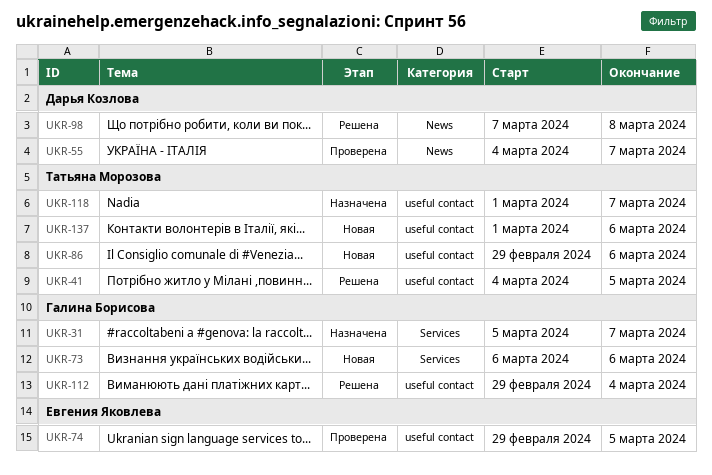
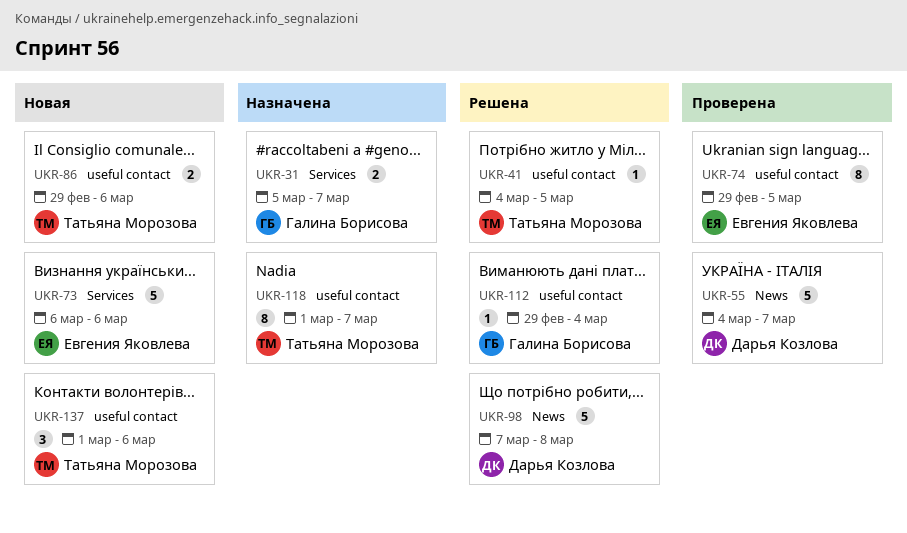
UKR-73, owner: Галина Борисова -> Евгения Яковлева

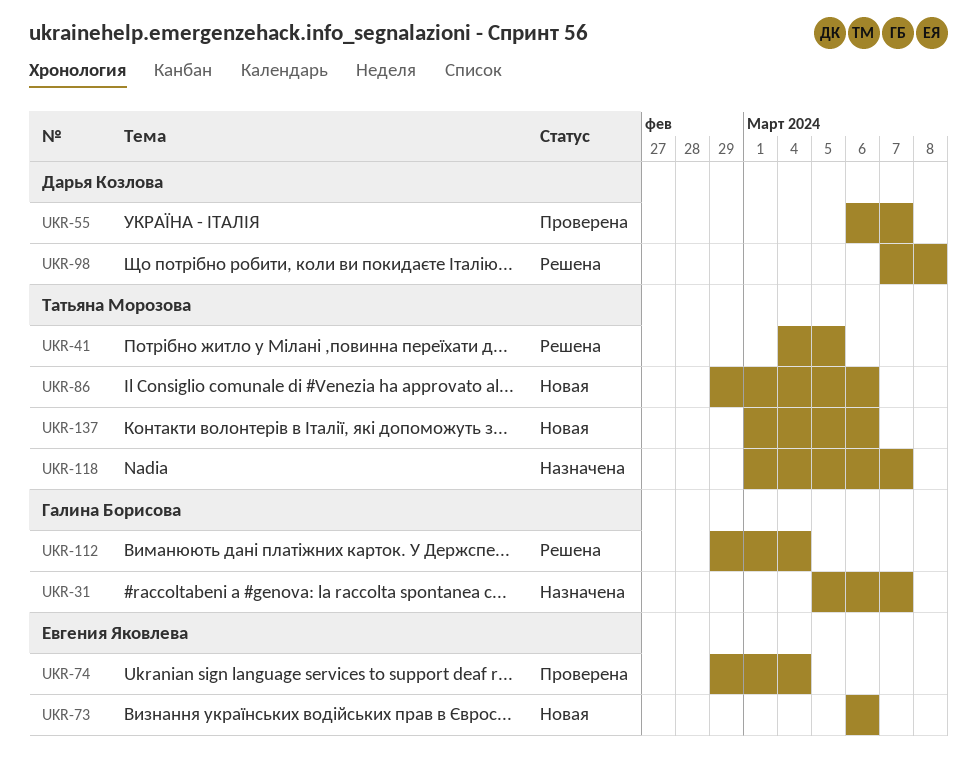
UKR-55, start: Mar 4 -> Mar 6
UKR-74, due: Mar 5 -> Mar 4

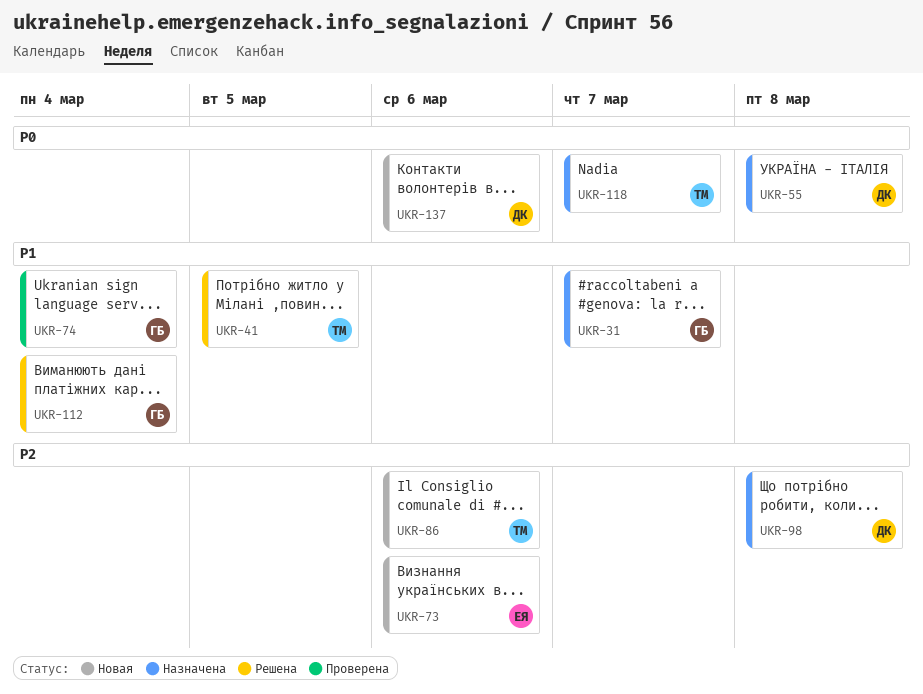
UKR-55, status: Проверена -> Назначена
UKR-55, due: Mar 7 -> Mar 8
UKR-74, owner: Евгения Яковлева -> Галина Борисова
UKR-98, status: Решена -> Назначена
UKR-137, owner: Татьяна Морозова -> Дарья Козлова

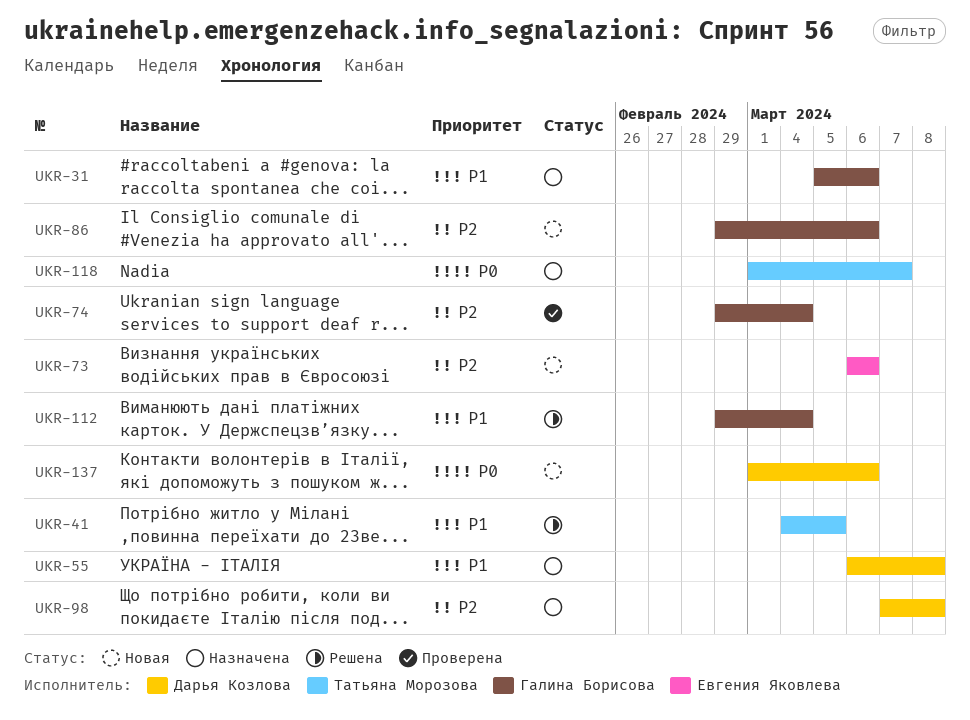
UKR-31, due: Mar 7 -> Mar 6
UKR-55, priority: P0 -> P1
UKR-74, priority: P1 -> P2
UKR-86, owner: Татьяна Морозова -> Галина Борисова

